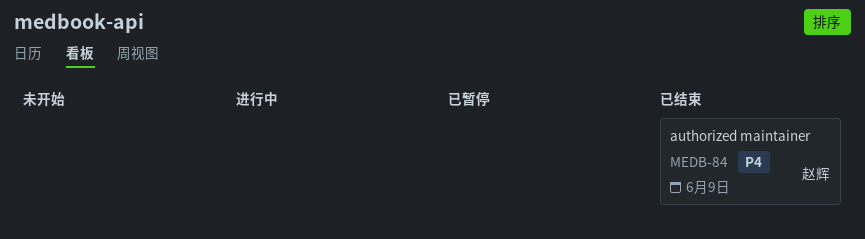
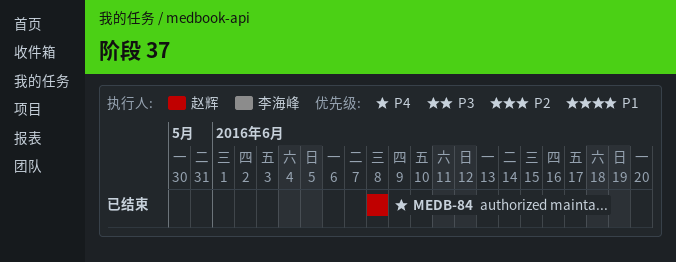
MEDB-84, due: Jun 9 -> Jun 8

